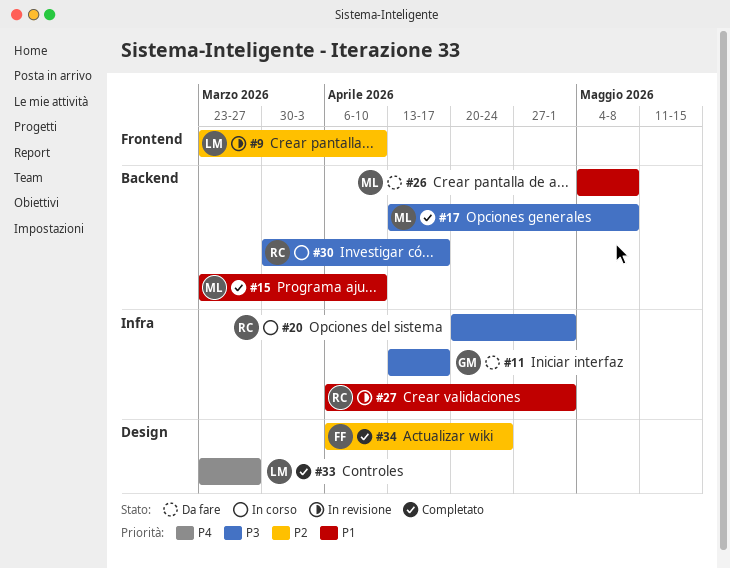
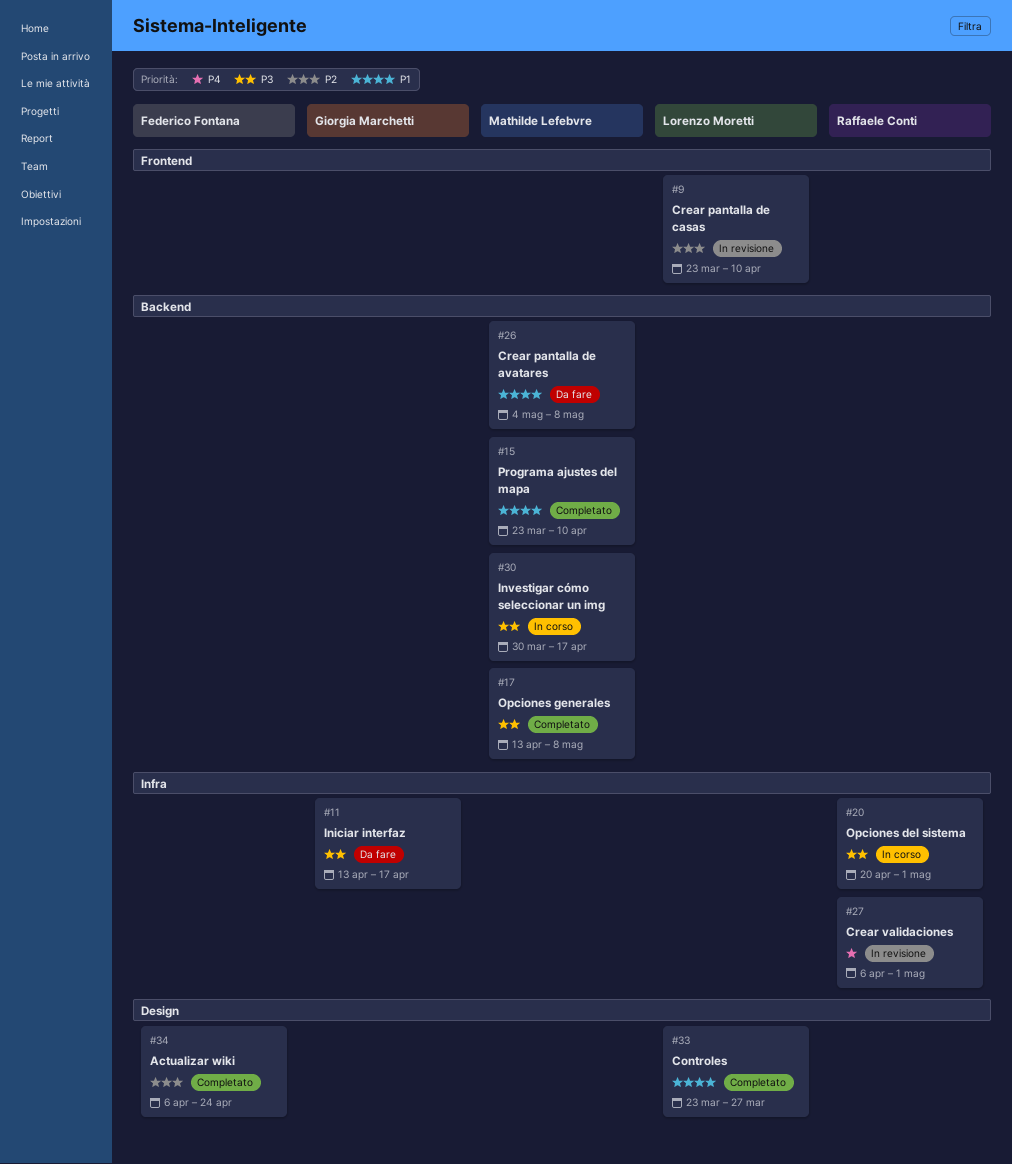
#27, priority: P1 -> P4
#30, owner: Raffaele Conti -> Mathilde Lefebvre
#33, priority: P4 -> P1

